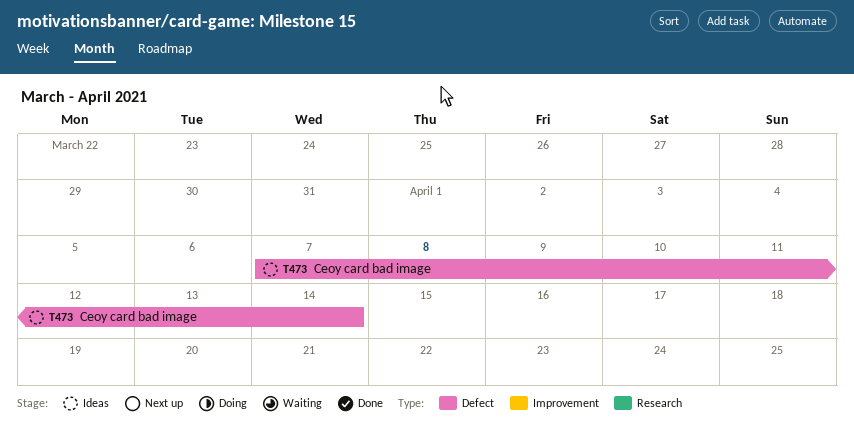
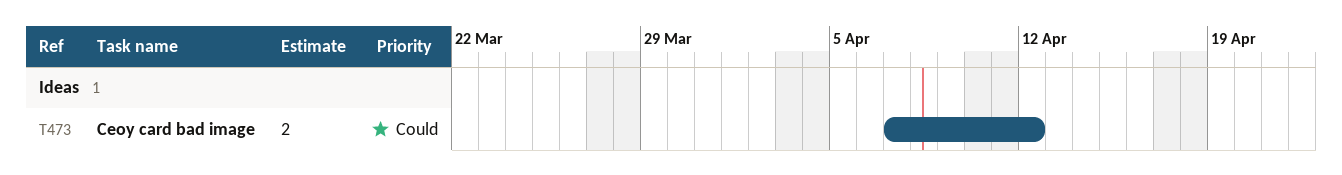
T473, due: Apr 14 -> Apr 12

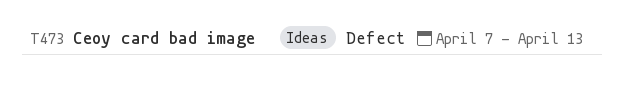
T473, due: Apr 12 -> Apr 13

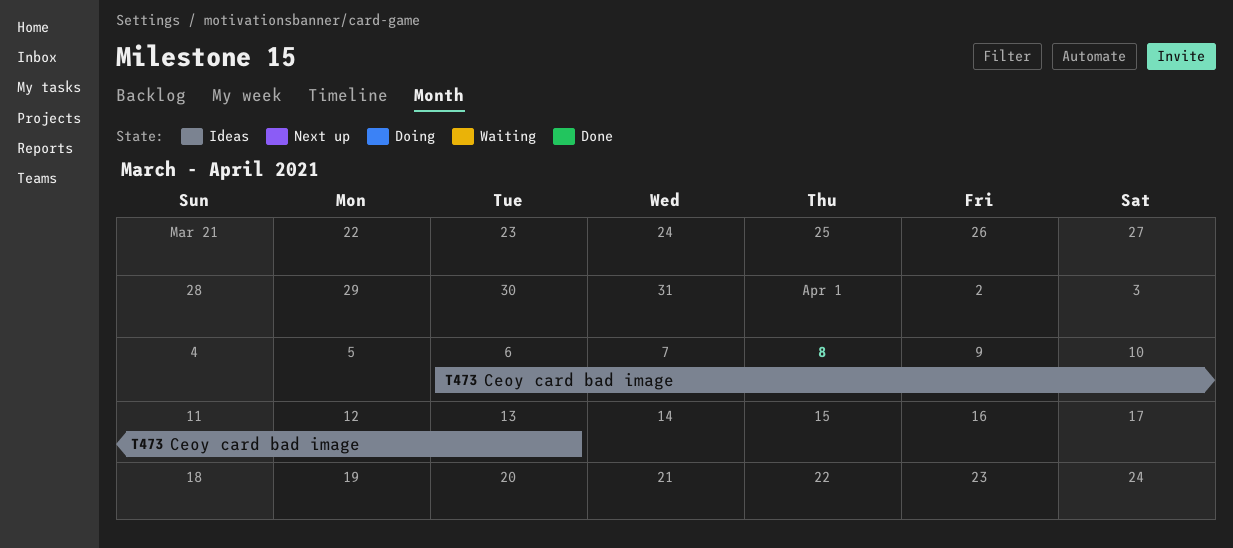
T473, start: Apr 7 -> Apr 6

